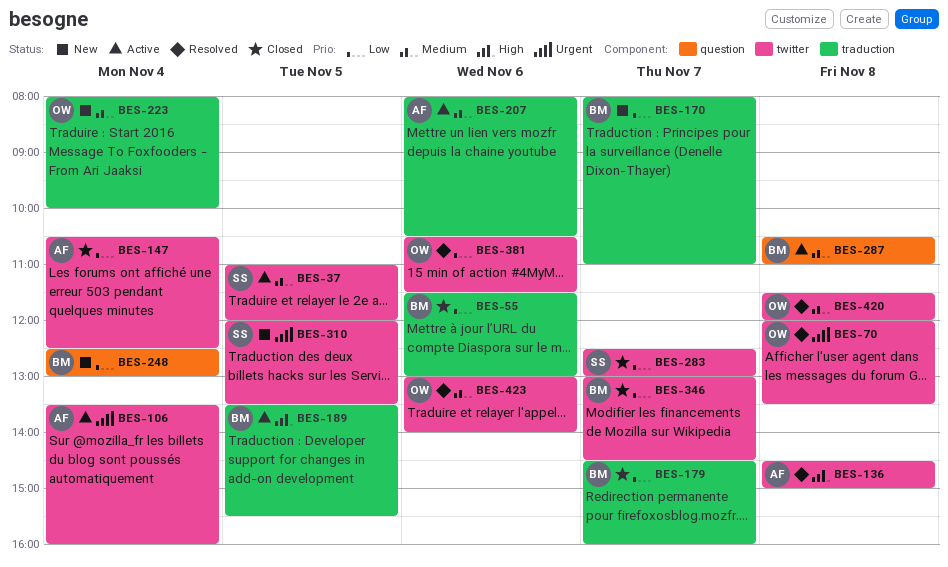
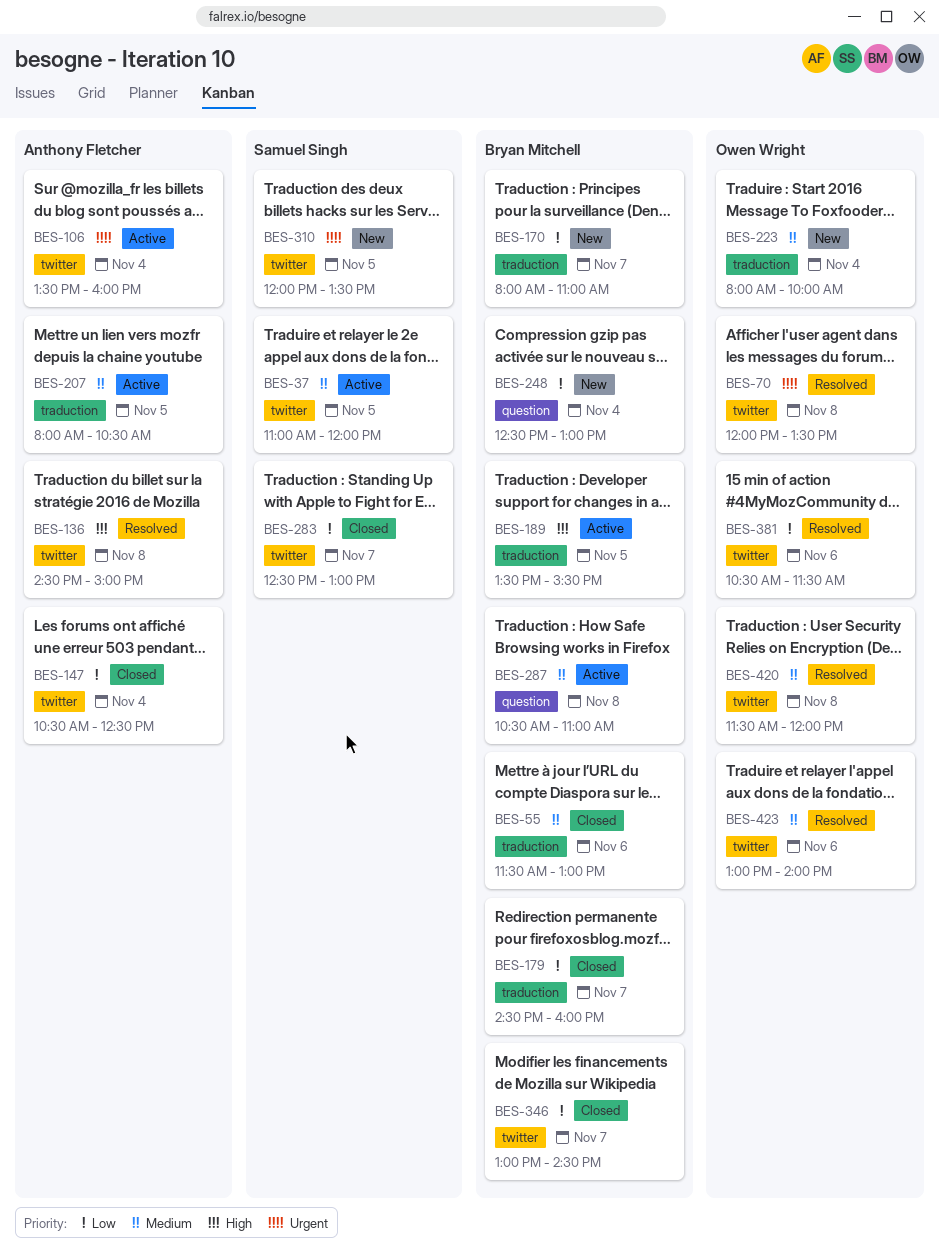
BES-55, priority: Low -> Medium
BES-207, day: Nov 6 -> Nov 5

